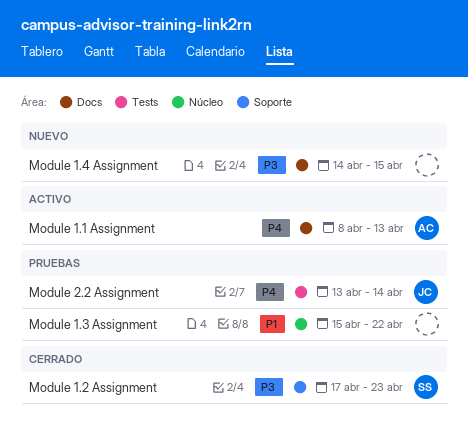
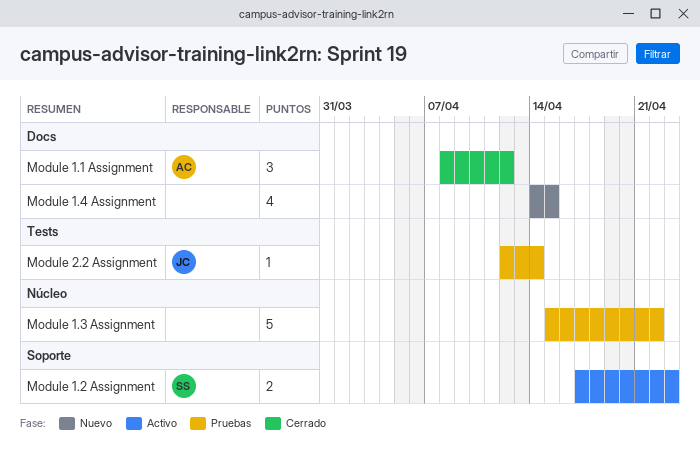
Module 1.1 Assignment, status: Activo -> Cerrado
Module 1.1 Assignment, due: Apr 13 -> Apr 12
Module 1.2 Assignment, status: Cerrado -> Activo
Module 2.2 Assignment, start: Apr 13 -> Apr 12

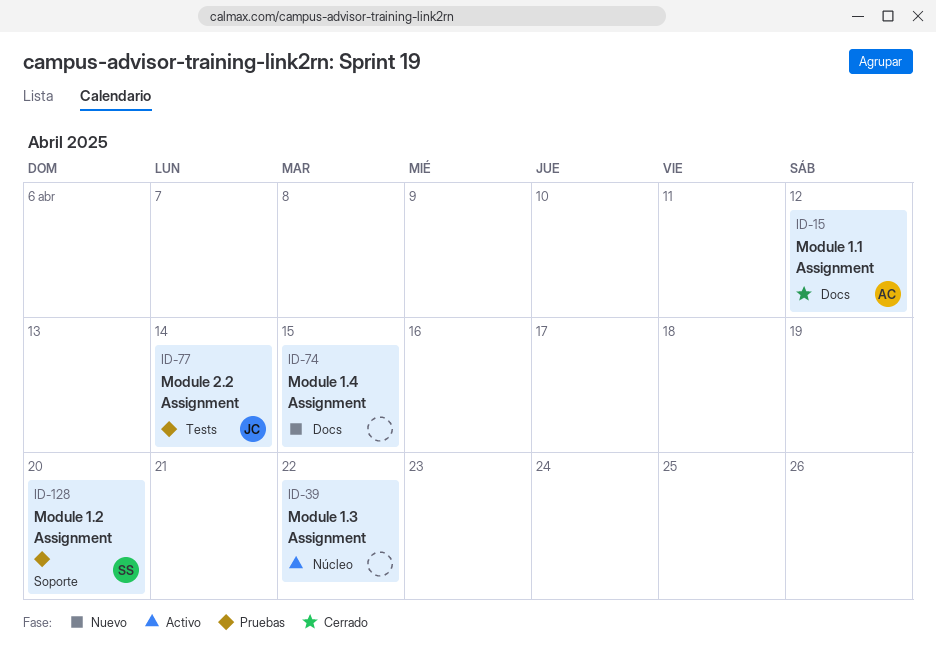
Module 1.2 Assignment, status: Activo -> Pruebas
Module 1.2 Assignment, due: Apr 23 -> Apr 20
Module 1.3 Assignment, status: Pruebas -> Activo

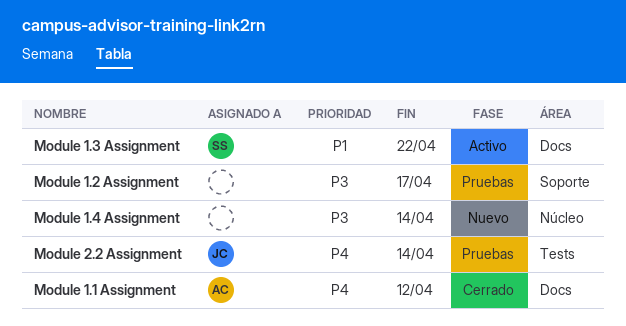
Module 1.2 Assignment, owner: SS -> none
Module 1.2 Assignment, due: Apr 20 -> Apr 17
Module 1.3 Assignment, owner: none -> SS
Module 1.3 Assignment, label: Núcleo -> Docs
Module 1.4 Assignment, label: Docs -> Núcleo
Module 1.4 Assignment, due: Apr 15 -> Apr 14

